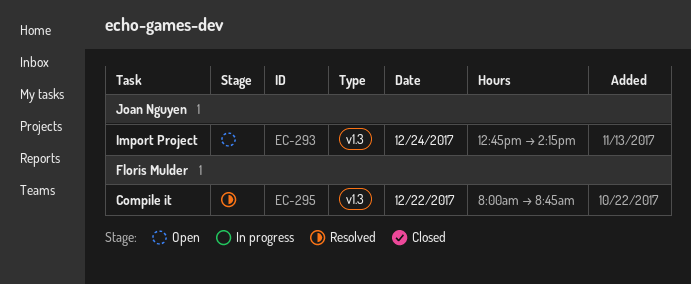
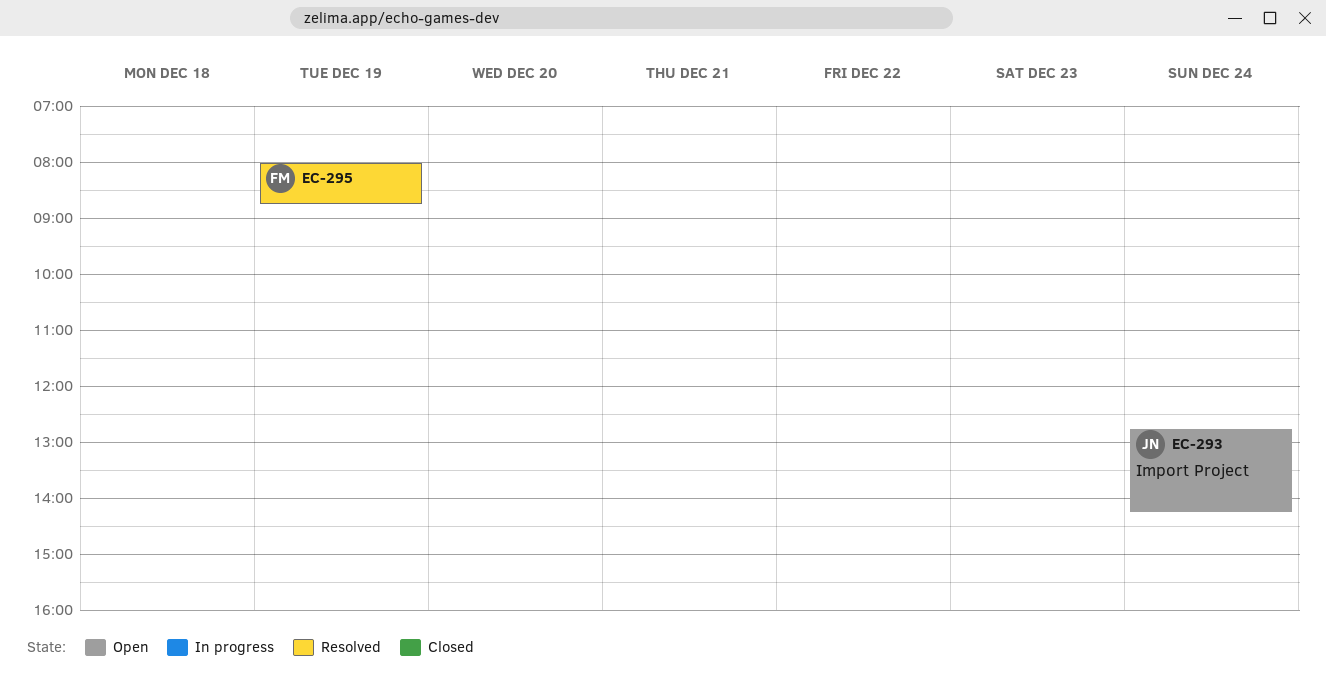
EC-295, day: Dec 22 -> Dec 19

